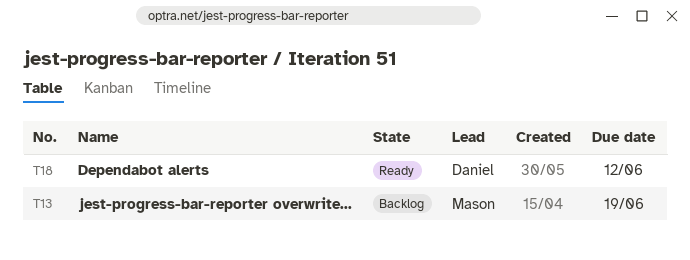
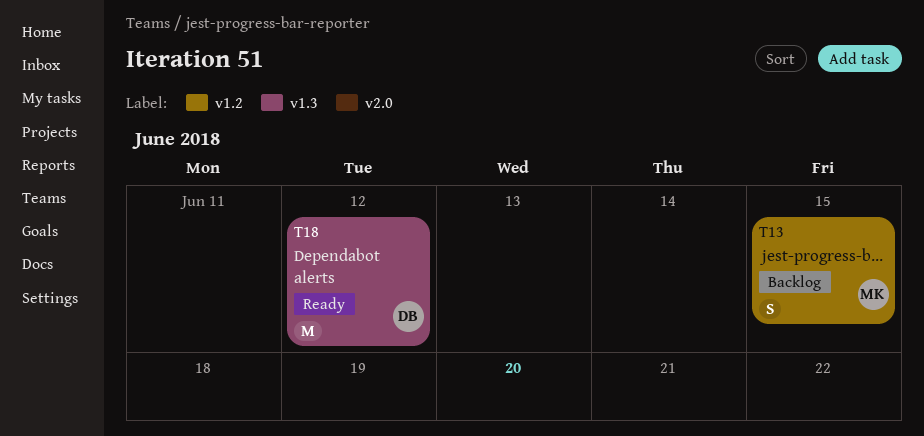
T13, due: Jun 19 -> Jun 15

